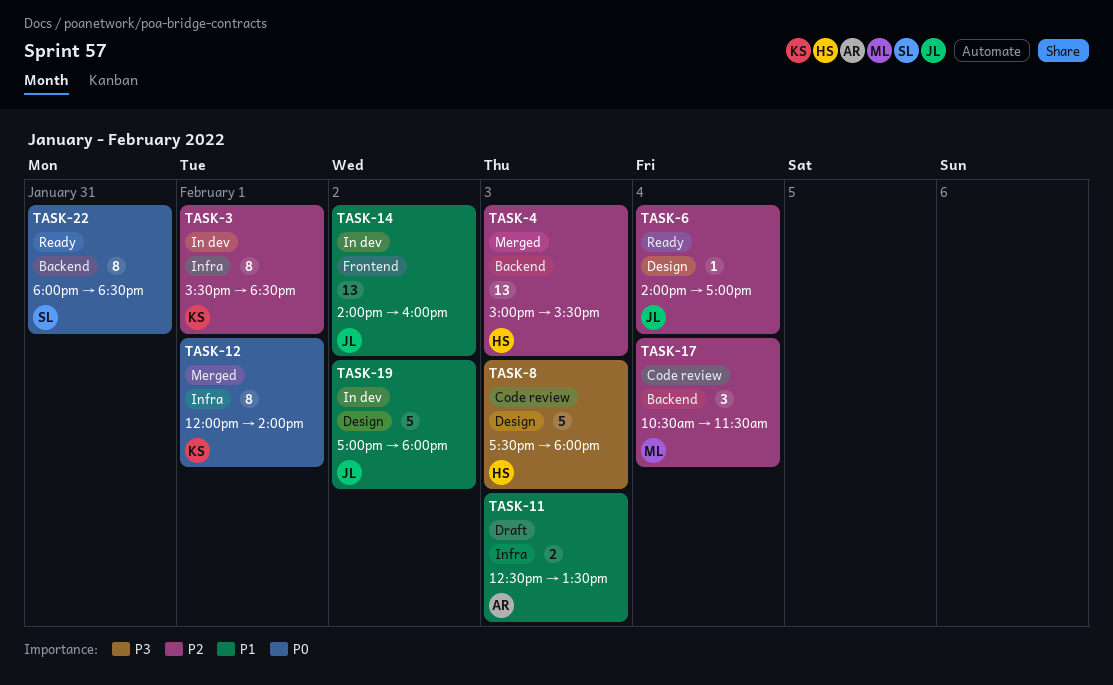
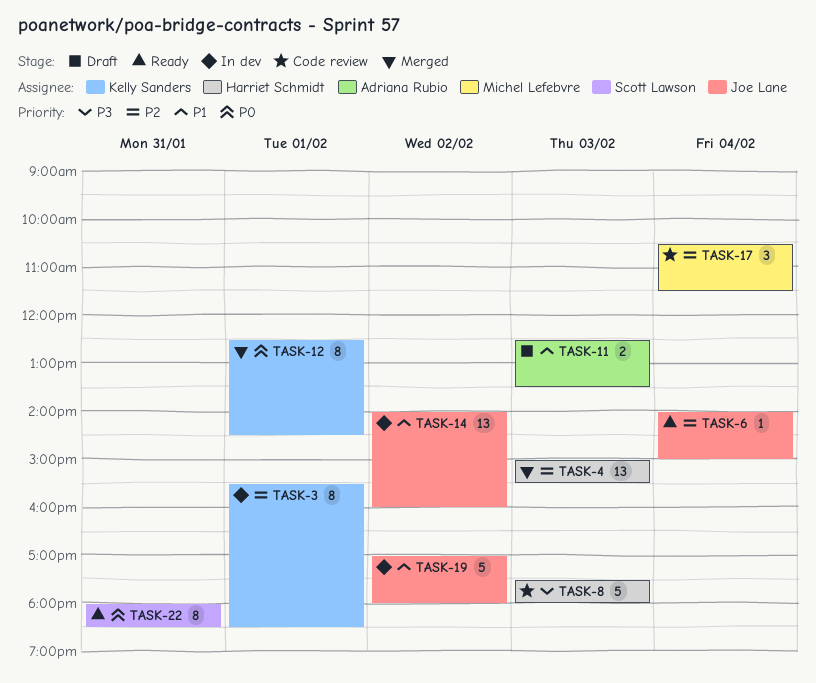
TASK-6, ends: 17:00 -> 15:00
TASK-12, begins: 12:00 -> 12:30
TASK-12, ends: 14:00 -> 14:30

